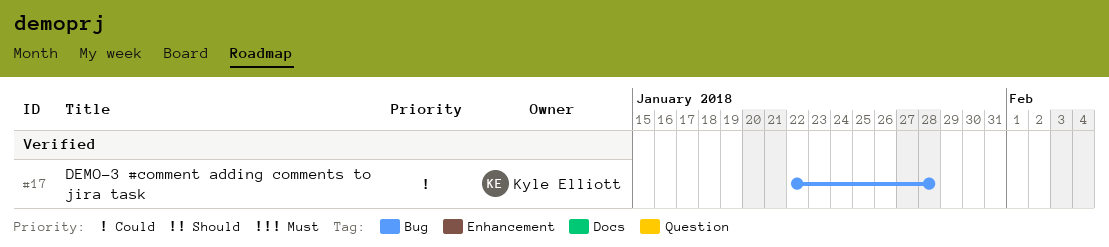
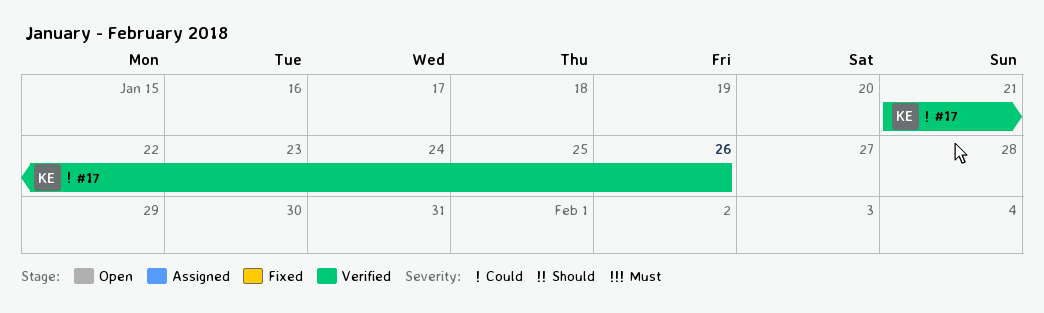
#17, start: Jan 22 -> Jan 21
#17, due: Jan 28 -> Jan 26

